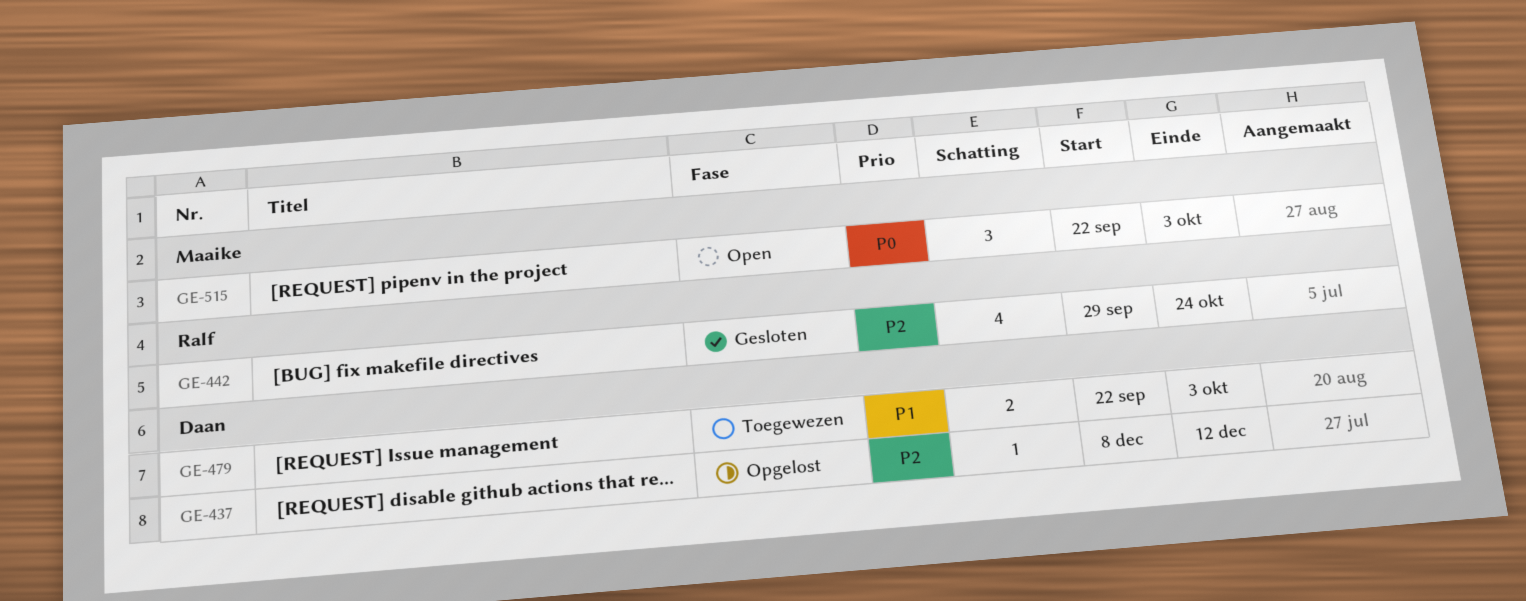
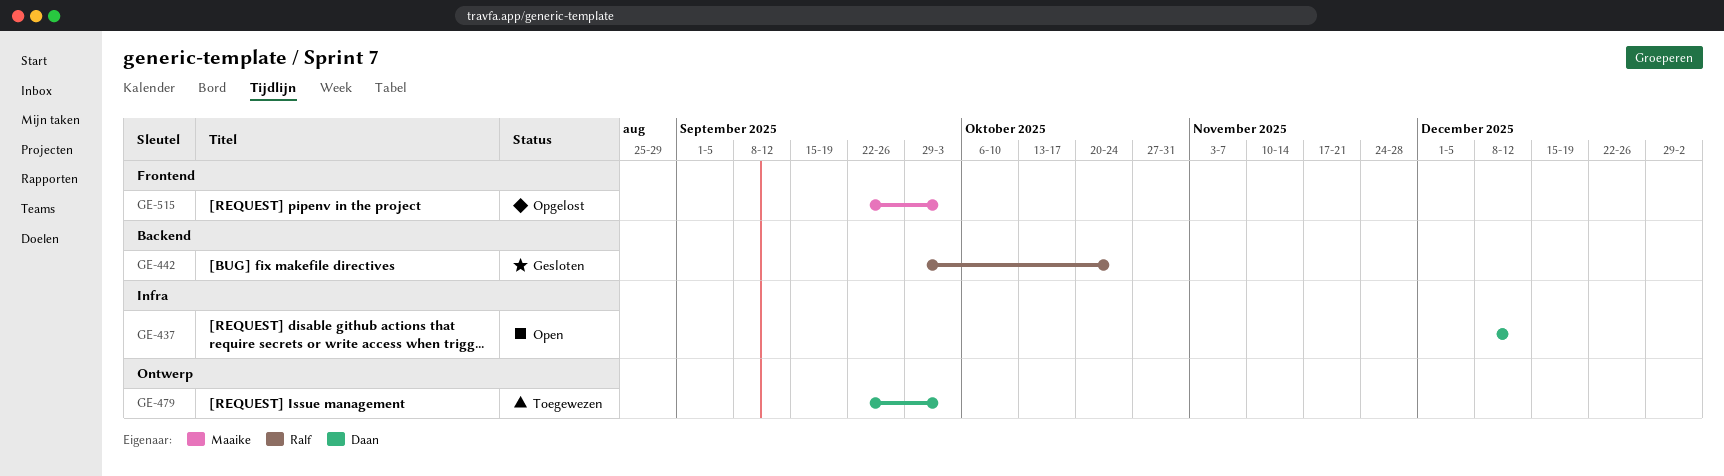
GE-437, status: Opgelost -> Open
GE-515, status: Open -> Opgelost

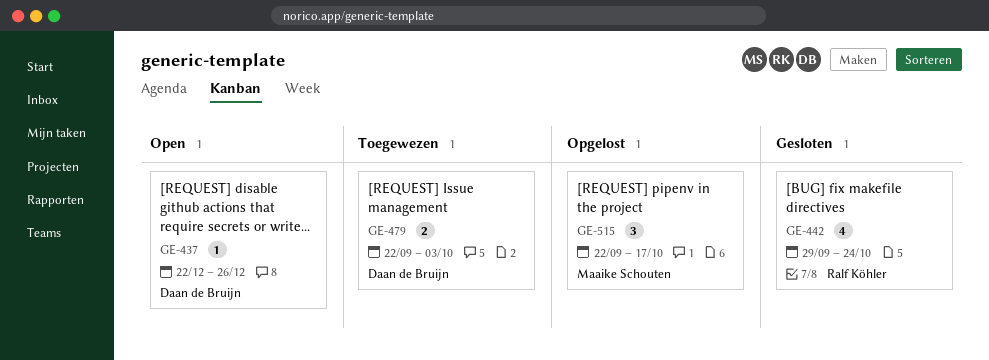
GE-437, start: Dec 8 -> Dec 22
GE-437, due: Dec 12 -> Dec 26
GE-515, due: Oct 3 -> Oct 17

